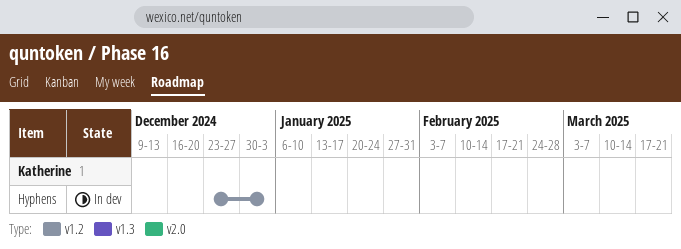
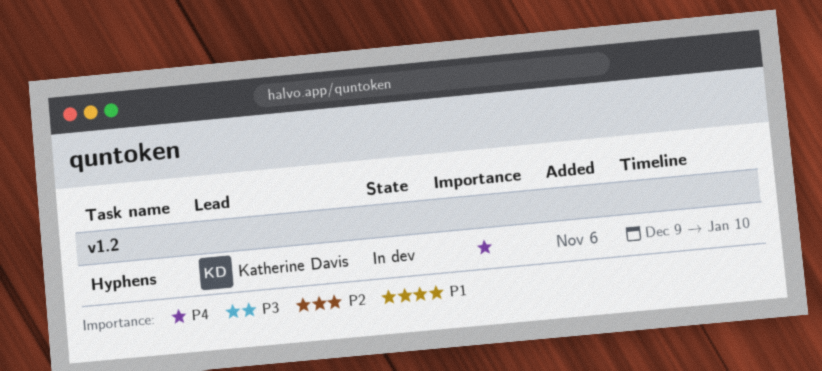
Hyphens, start: Dec 23 -> Dec 9
Hyphens, due: Jan 3 -> Jan 10

